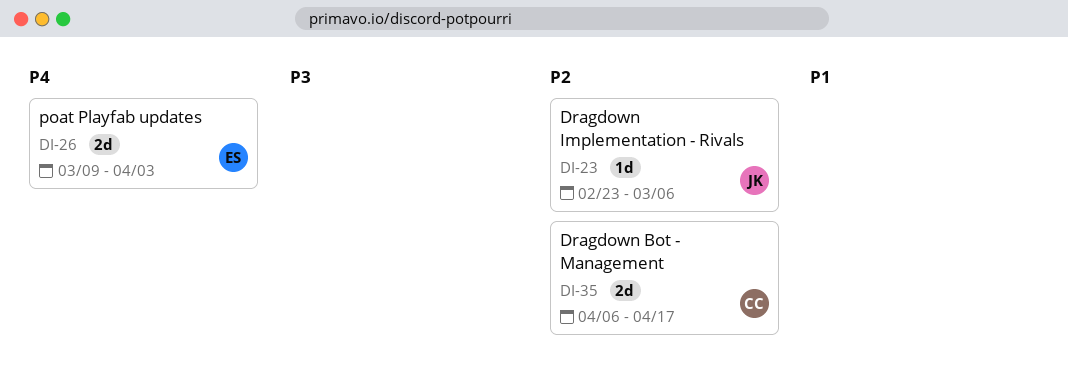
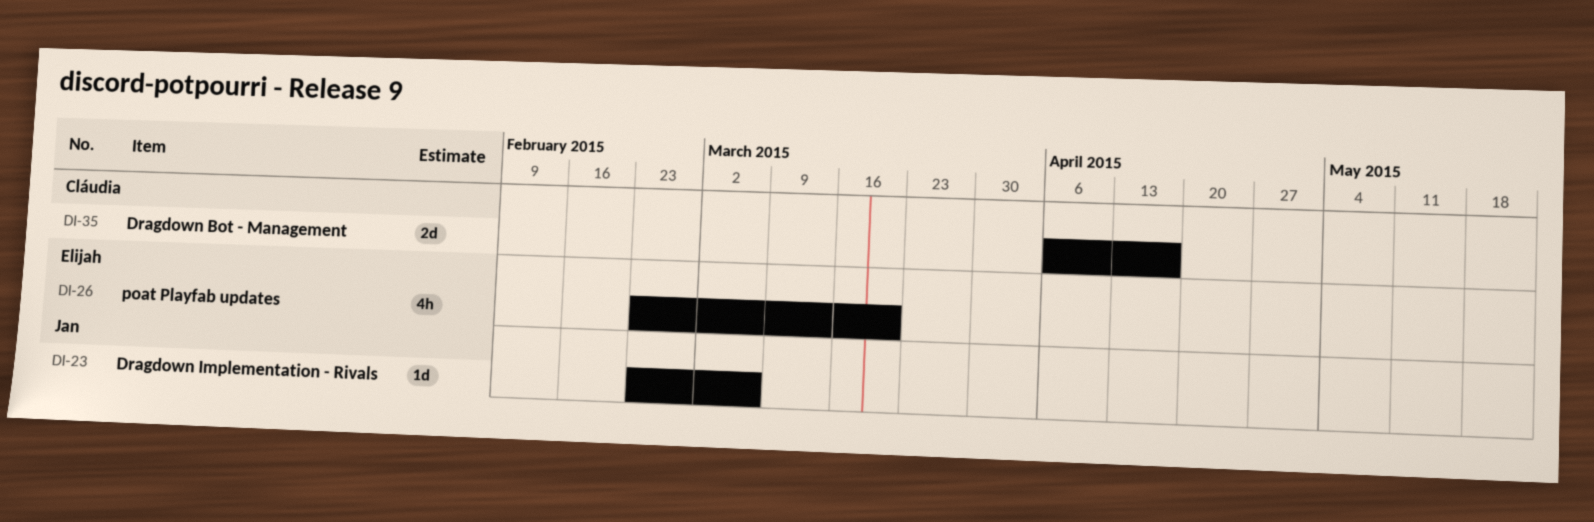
DI-26, estimate: 2d -> 4h
DI-26, start: Mar 9 -> Feb 23
DI-26, due: Apr 3 -> Mar 20

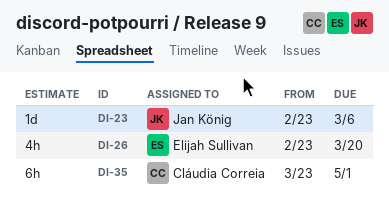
DI-35, estimate: 2d -> 6h
DI-35, start: Apr 6 -> Mar 23
DI-35, due: Apr 17 -> May 1

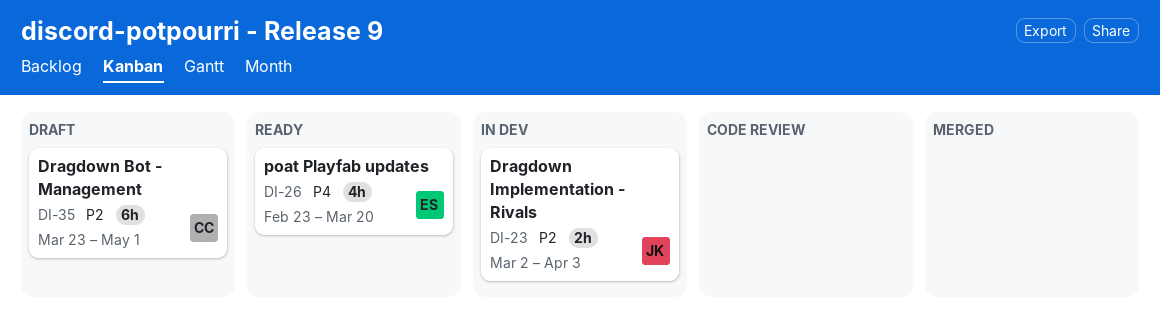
DI-23, estimate: 1d -> 2h
DI-23, start: Feb 23 -> Mar 2
DI-23, due: Mar 6 -> Apr 3

